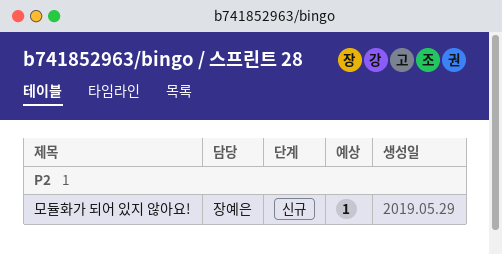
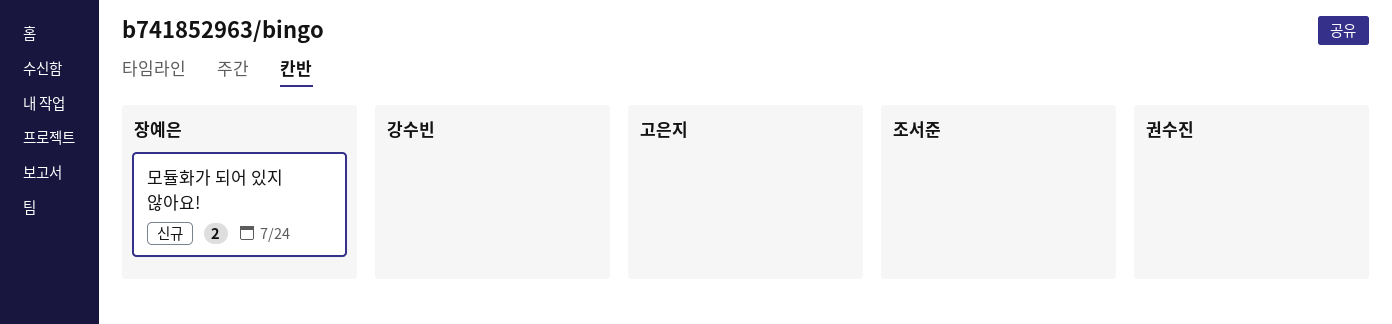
모듈화가 되어 있지 않아요!, estimate: 1 -> 2

